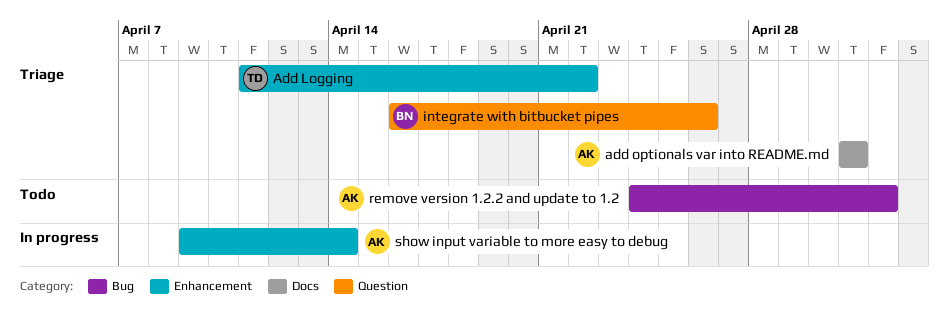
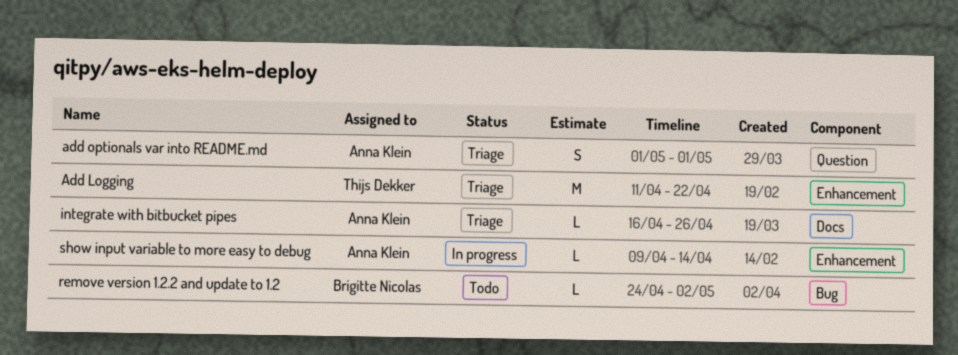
add optionals var into README.md, label: Docs -> Question
integrate with bitbucket pipes, owner: Brigitte Nicolas -> Anna Klein
integrate with bitbucket pipes, label: Question -> Docs
remove version 1.2.2 and update to 1.2, owner: Anna Klein -> Brigitte Nicolas

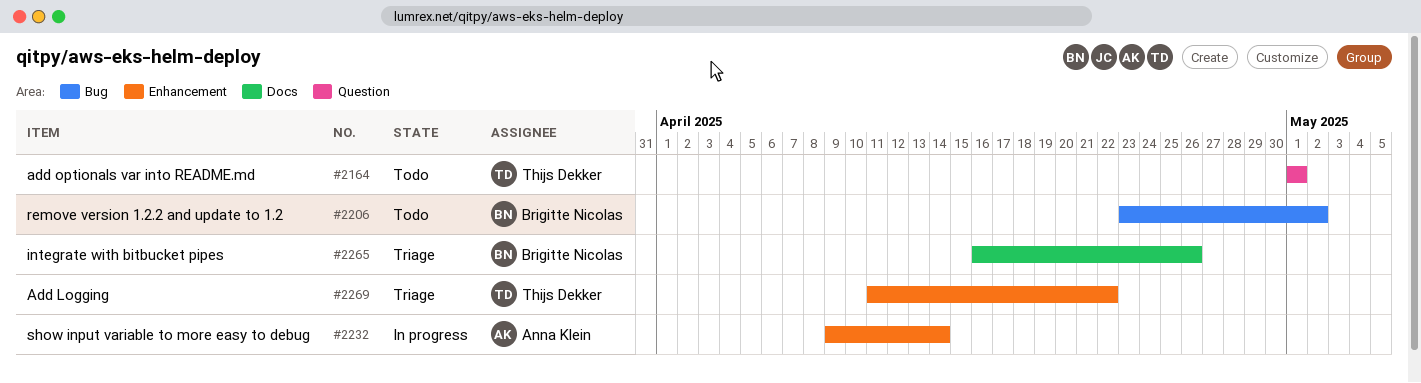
add optionals var into README.md, status: Triage -> Todo
add optionals var into README.md, owner: Anna Klein -> Thijs Dekker
integrate with bitbucket pipes, owner: Anna Klein -> Brigitte Nicolas
remove version 1.2.2 and update to 1.2, start: Apr 24 -> Apr 23

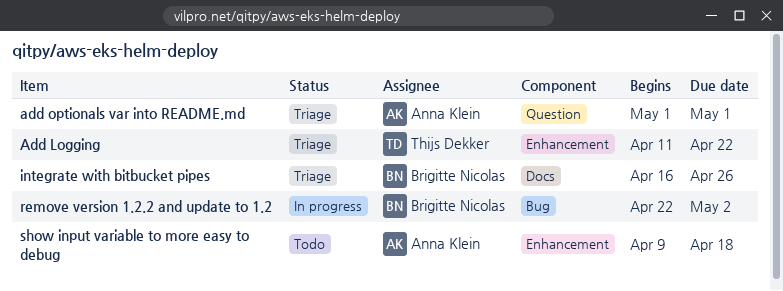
add optionals var into README.md, status: Todo -> Triage
add optionals var into README.md, owner: Thijs Dekker -> Anna Klein
remove version 1.2.2 and update to 1.2, status: Todo -> In progress
remove version 1.2.2 and update to 1.2, start: Apr 23 -> Apr 22
show input variable to more easy to debug, status: In progress -> Todo
show input variable to more easy to debug, due: Apr 14 -> Apr 18

